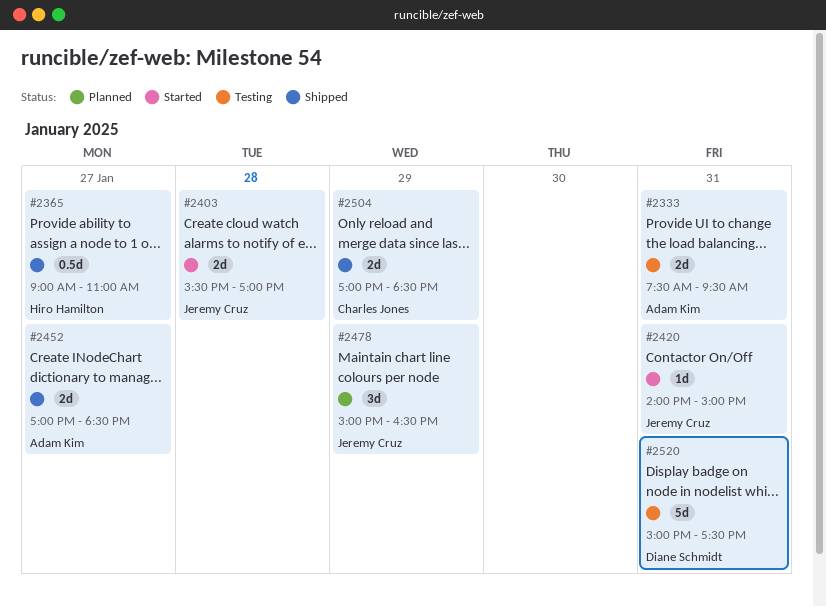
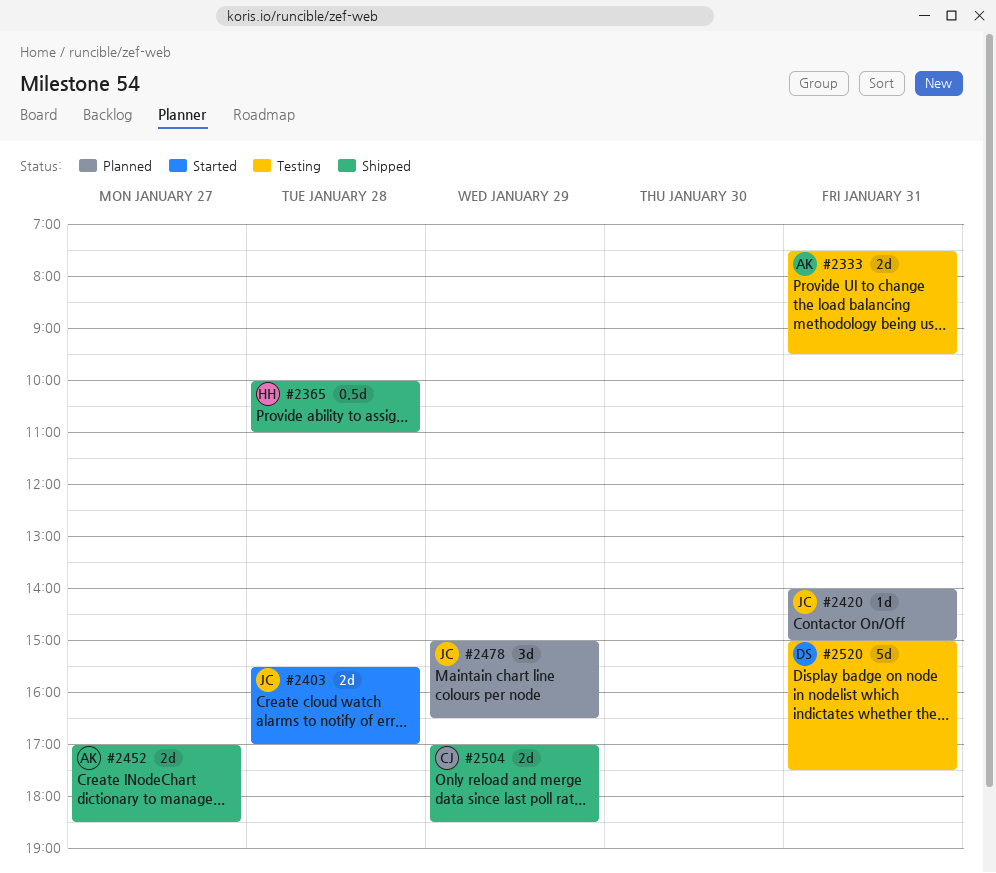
#2365, day: Jan 27 -> Jan 28
#2365, begins: 09:00 -> 10:00
#2420, status: Started -> Planned

